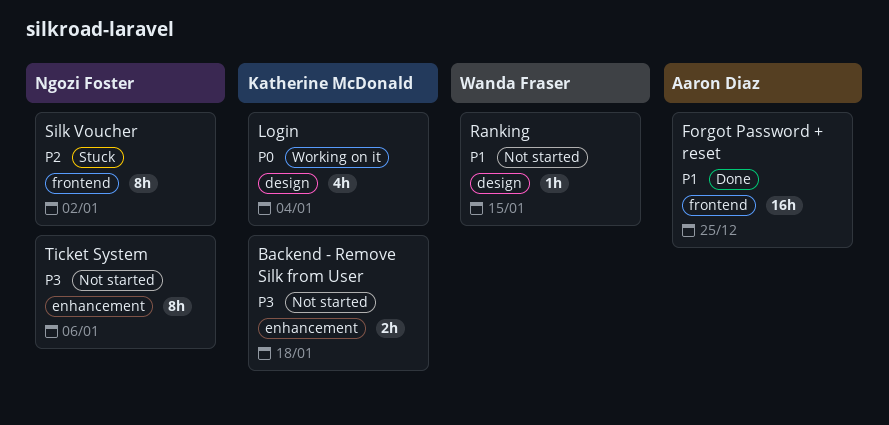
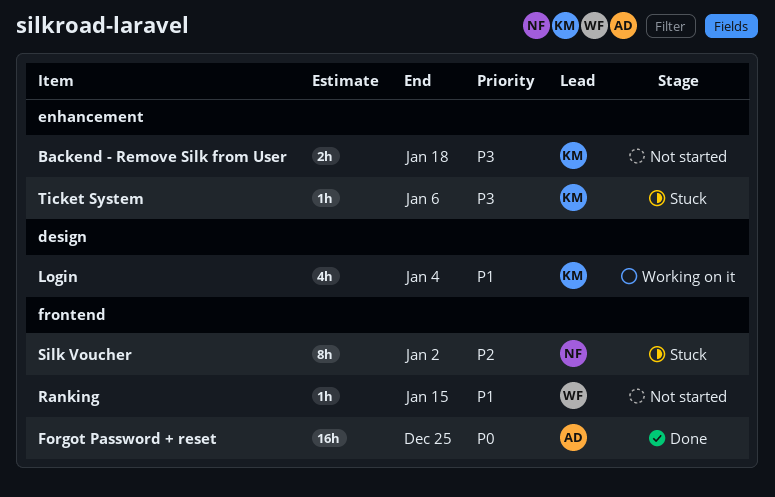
Forgot Password + reset, priority: P1 -> P0
Login, priority: P0 -> P1
Ranking, label: design -> frontend
Ticket System, status: Not started -> Stuck
Ticket System, owner: Ngozi Foster -> Katherine McDonald
Ticket System, estimate: 8h -> 1h

